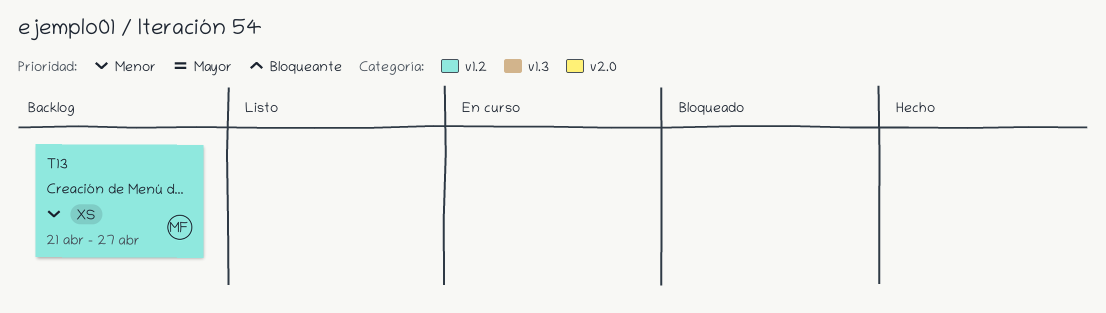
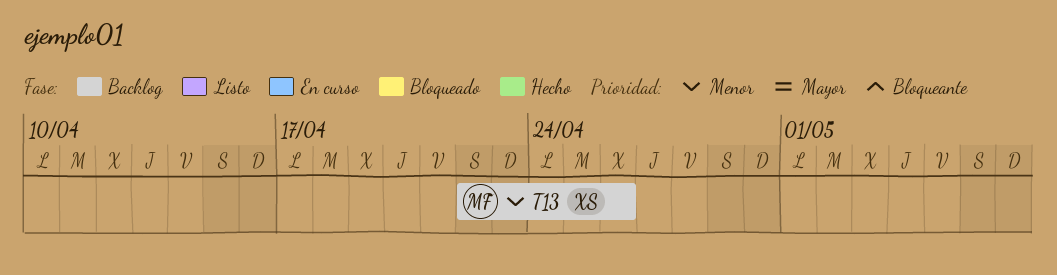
T13, start: Apr 21 -> Apr 22
T13, due: Apr 27 -> Apr 26

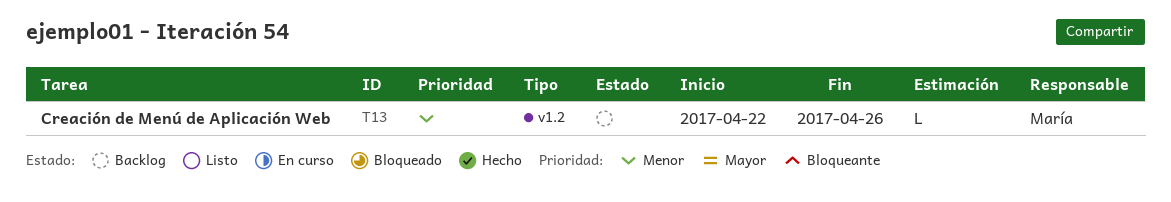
T13, estimate: XS -> L

